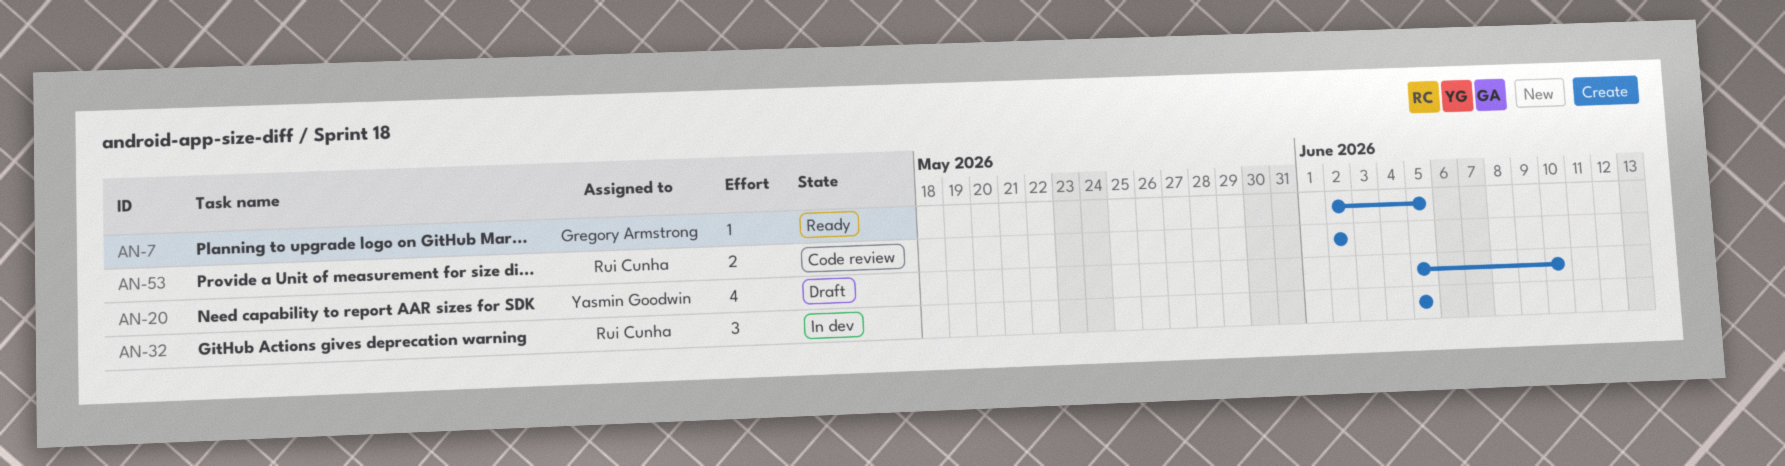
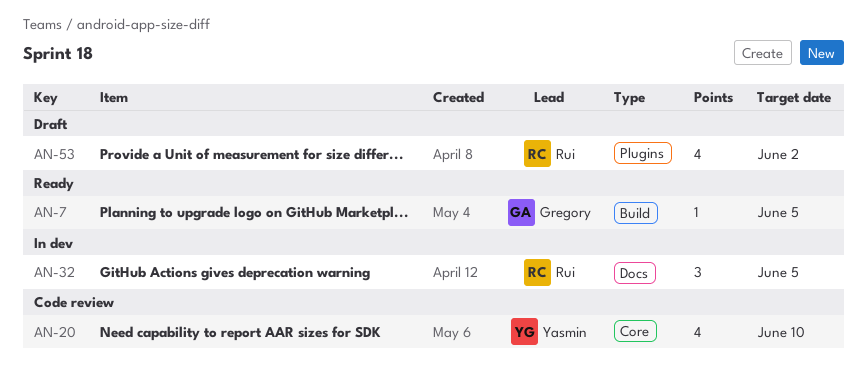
AN-20, status: Draft -> Code review
AN-53, status: Code review -> Draft
AN-53, estimate: 2 -> 4

